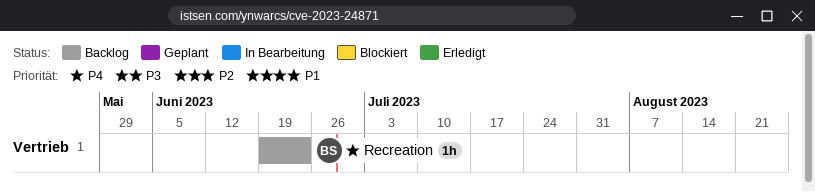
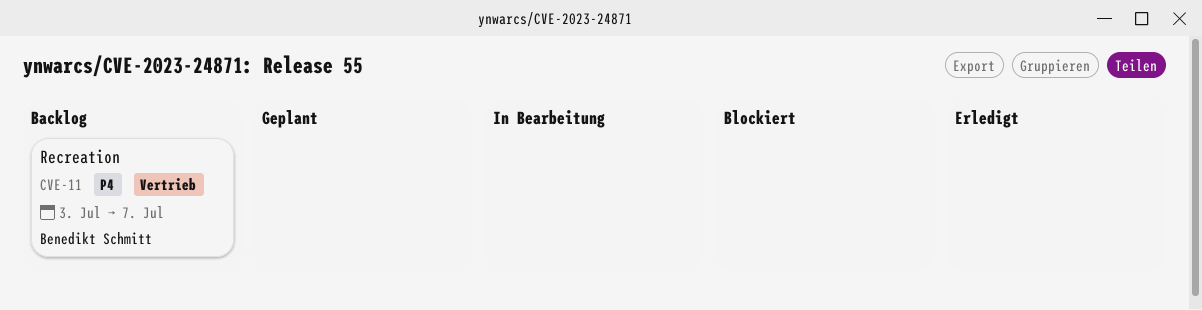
Recreation, start: Jun 19 -> Jul 3
Recreation, due: Jun 23 -> Jul 7

